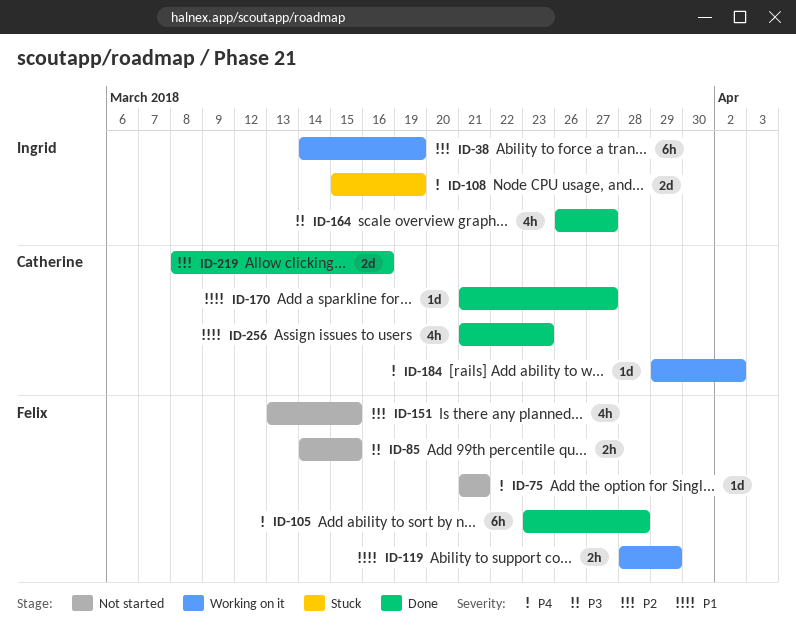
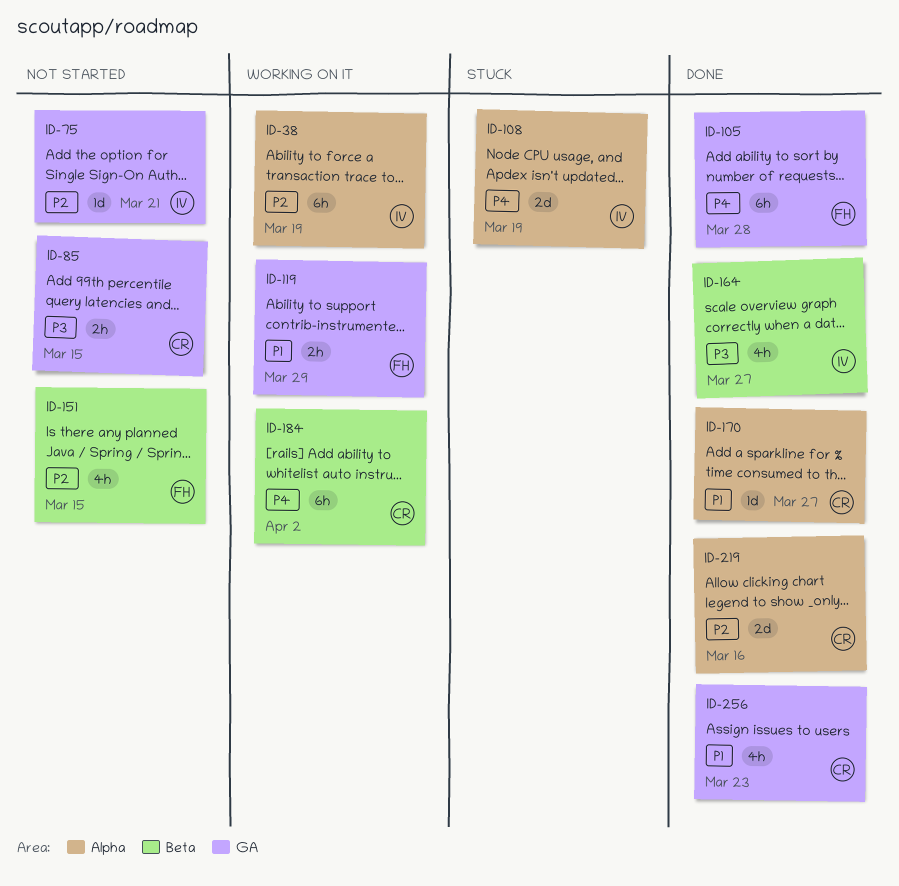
ID-75, owner: Felix -> Ingrid
ID-75, priority: P4 -> P2
ID-85, owner: Felix -> Catherine
ID-184, estimate: 1d -> 6h

